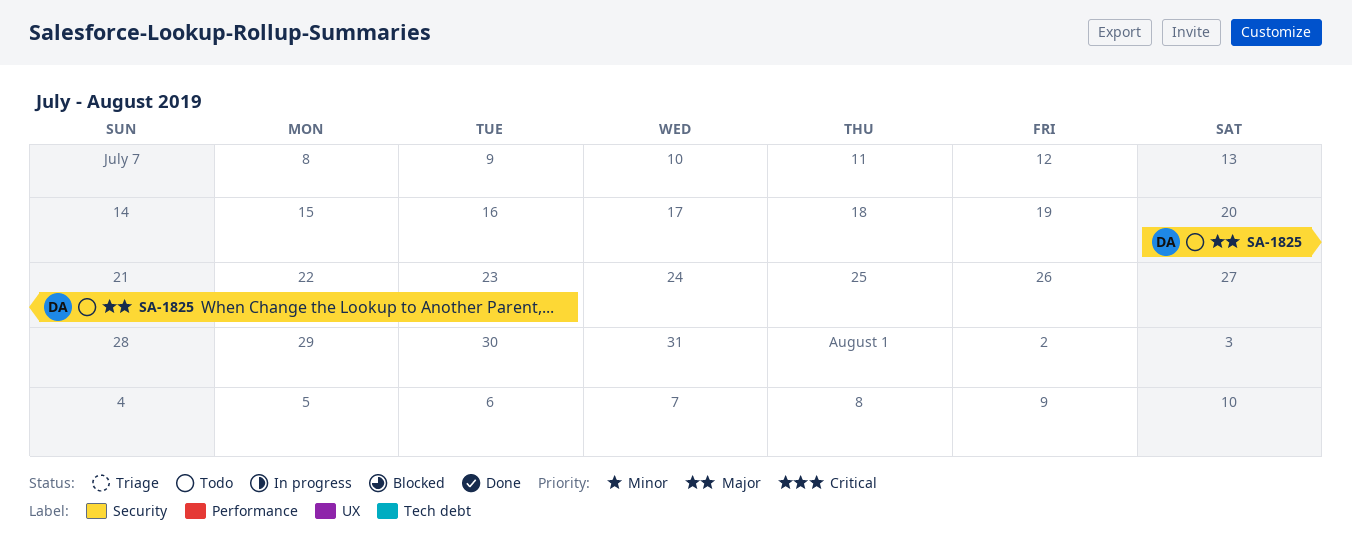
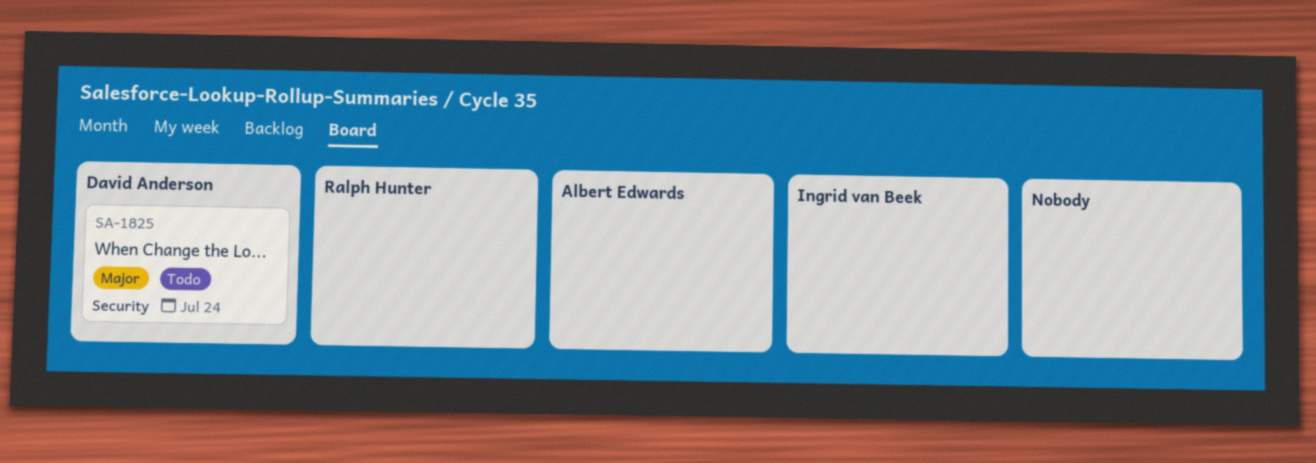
SA-1825, due: Jul 23 -> Jul 24

